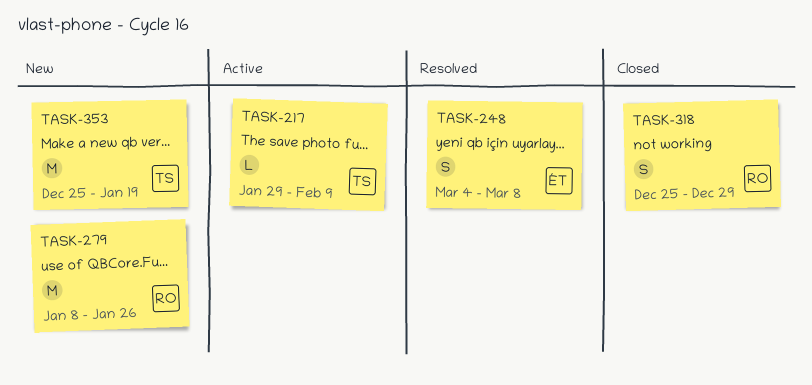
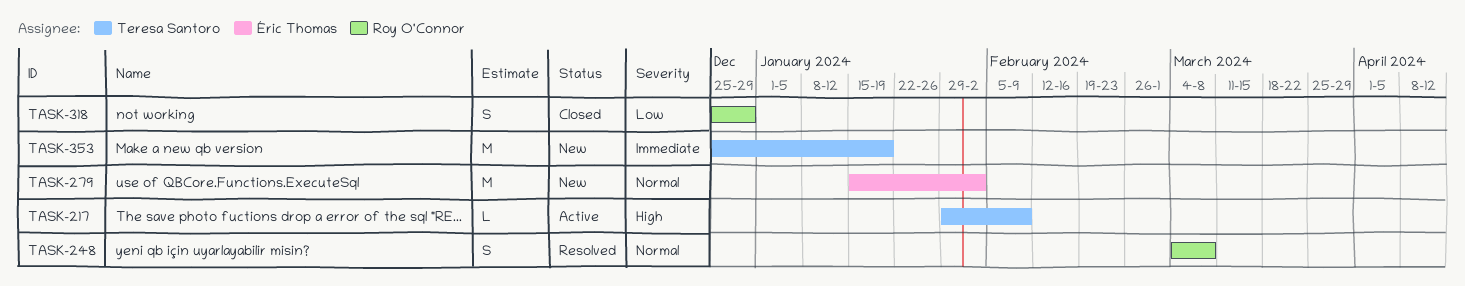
TASK-248, owner: Éric Thomas -> Roy O'Connor
TASK-279, owner: Roy O'Connor -> Éric Thomas
TASK-279, start: Jan 8 -> Jan 15
TASK-279, due: Jan 26 -> Feb 2

